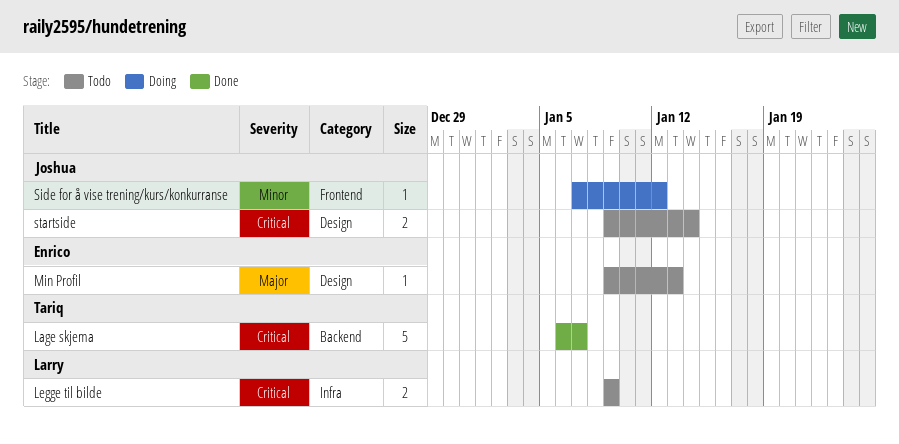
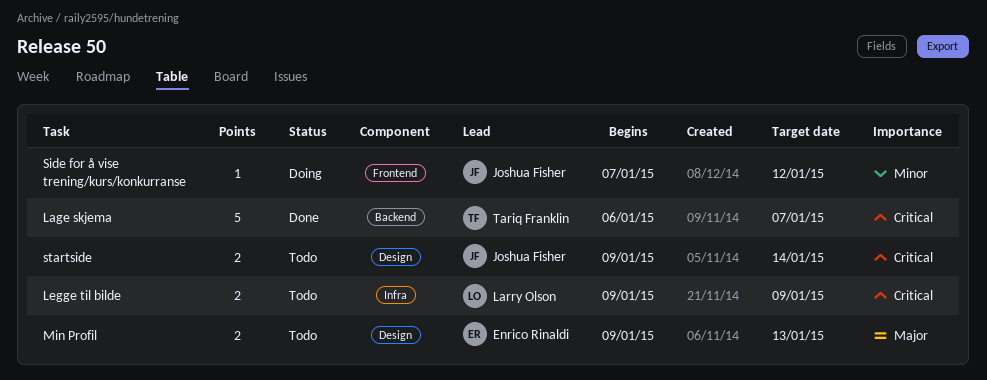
Min Profil, estimate: 1 -> 2

